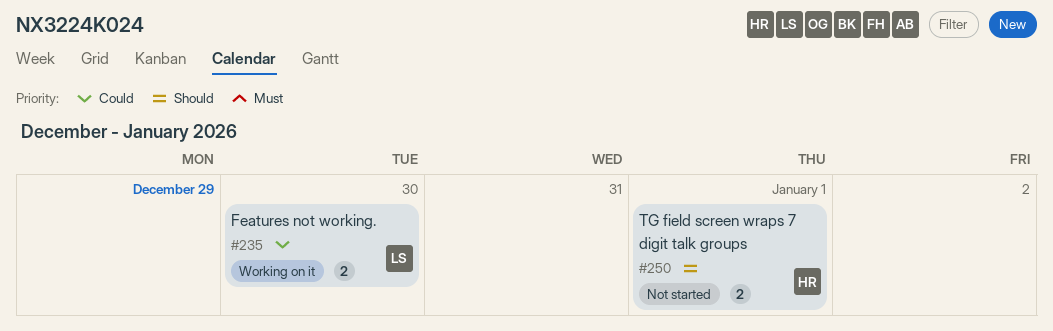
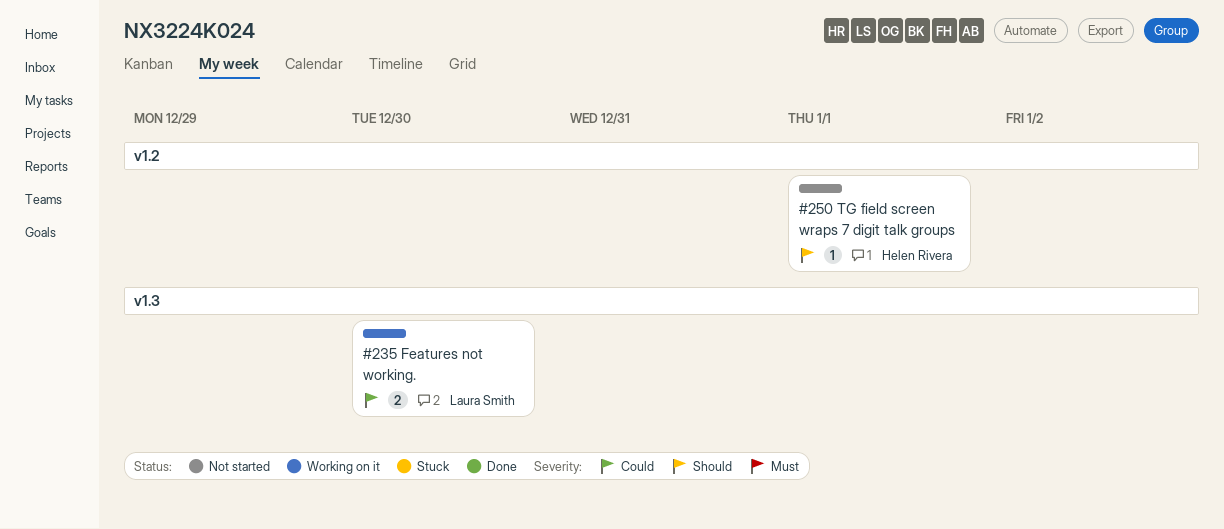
#250, estimate: 2 -> 1

